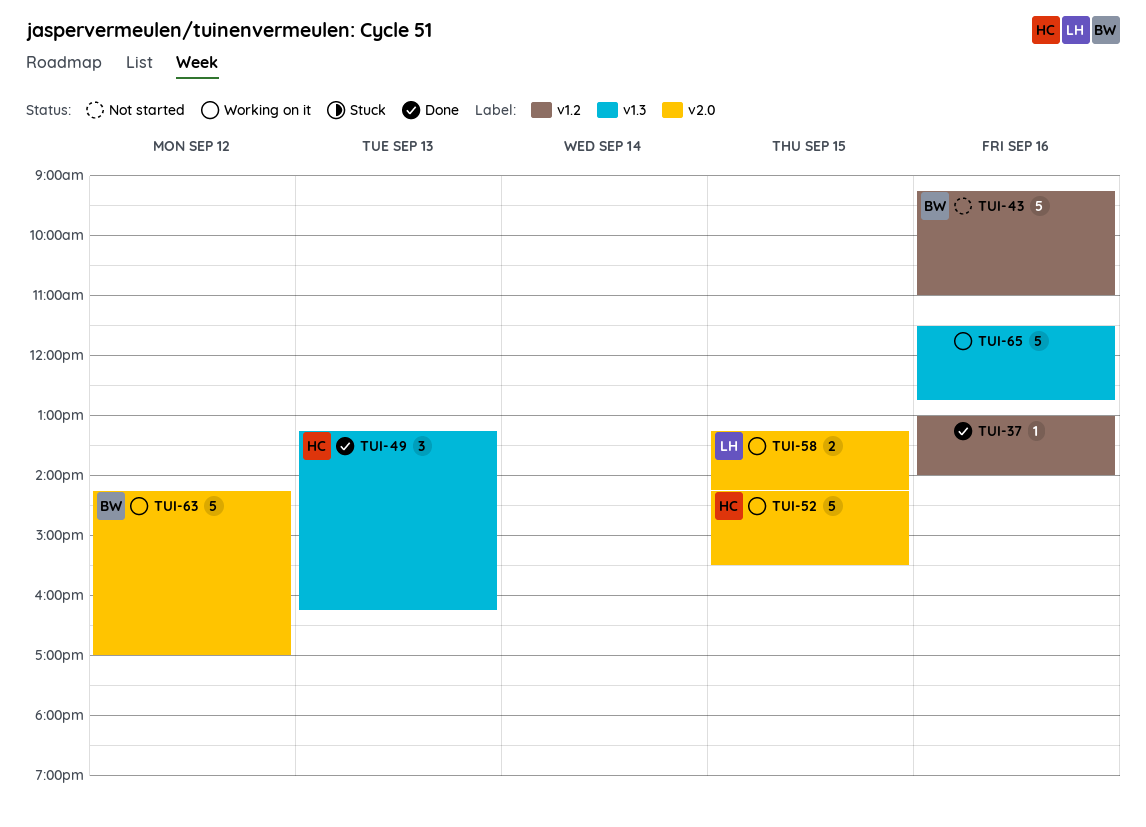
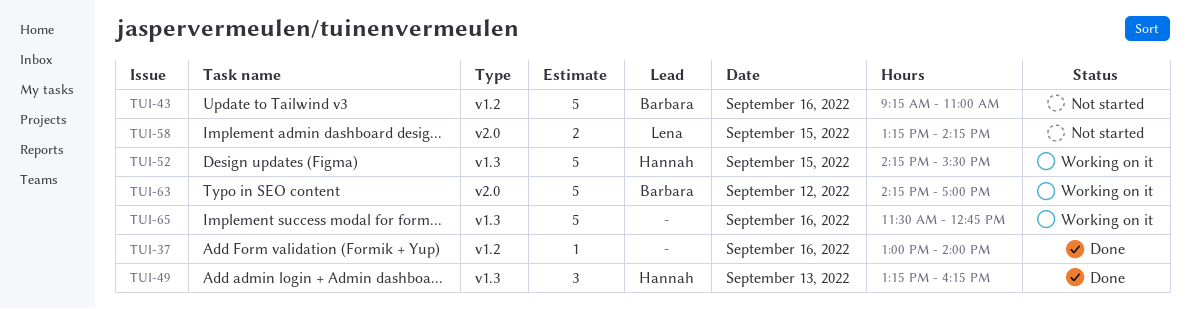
TUI-52, label: v2.0 -> v1.3
TUI-58, status: Working on it -> Not started

